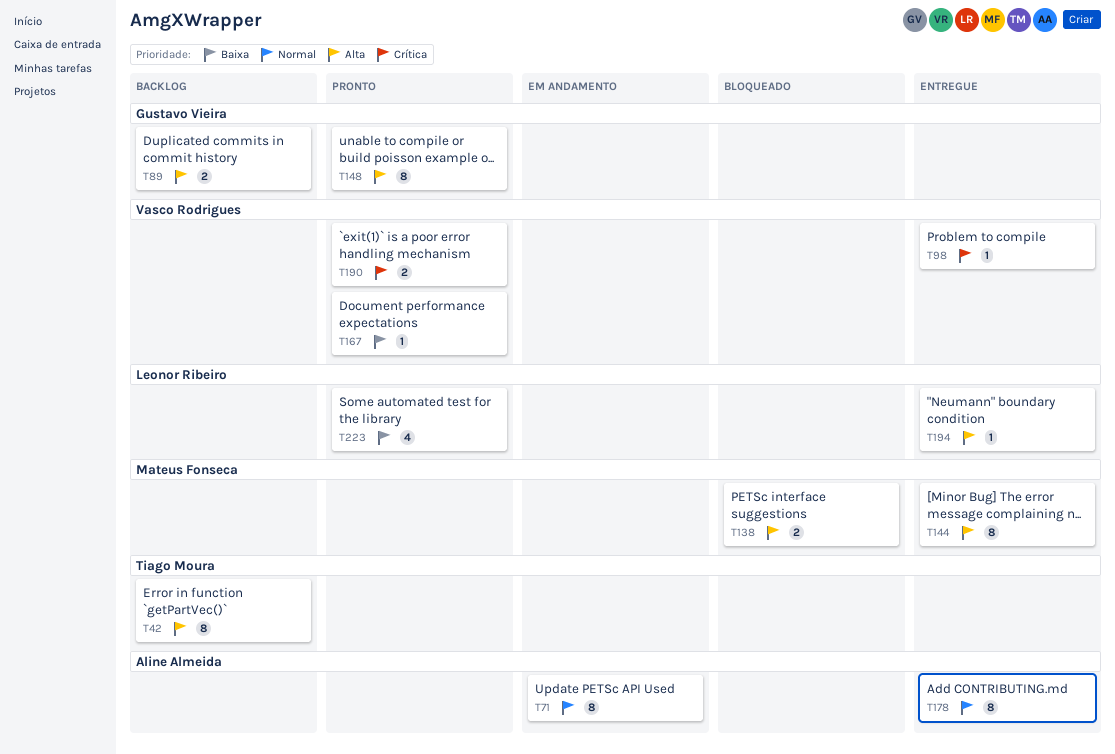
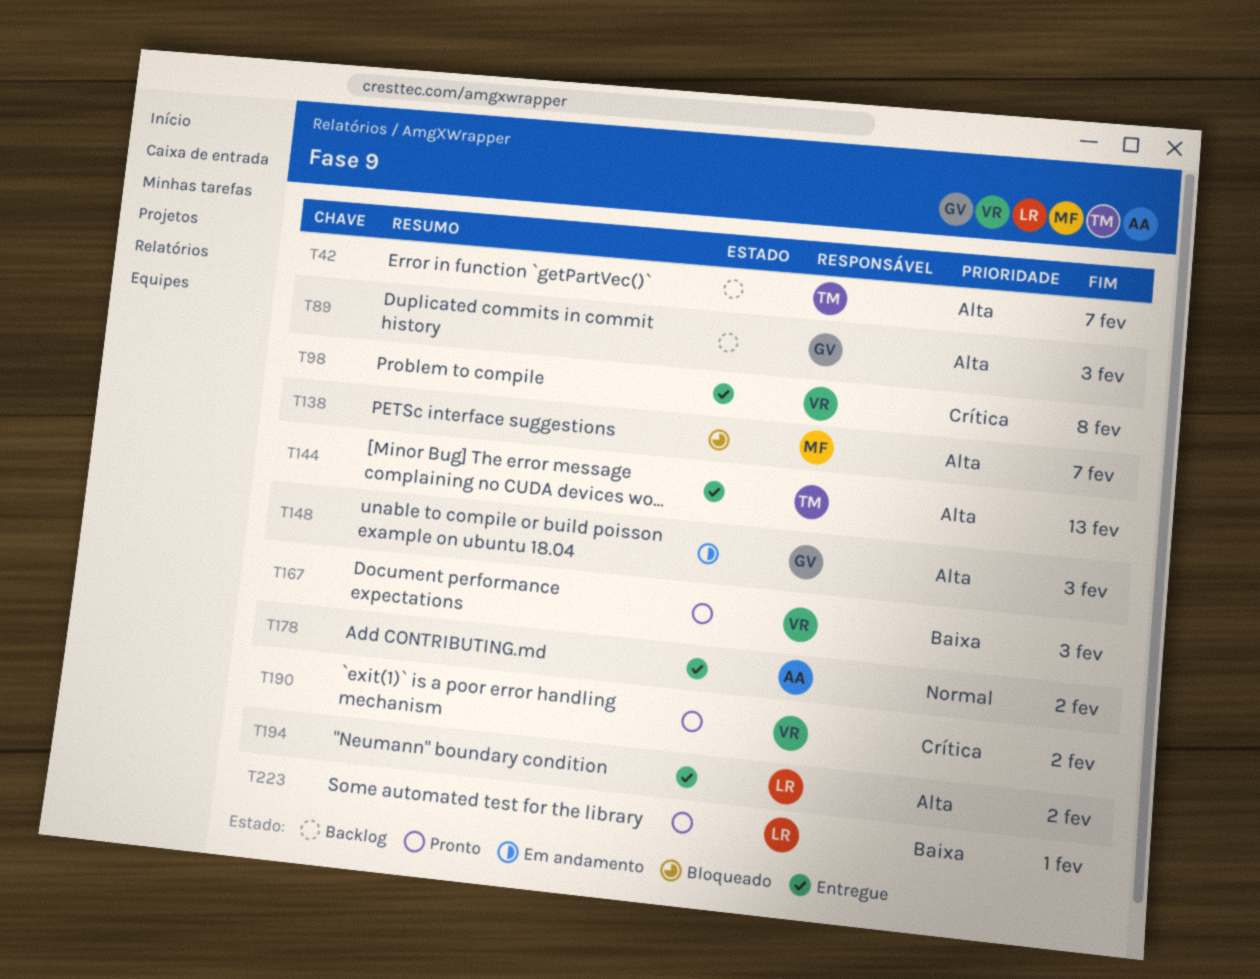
T71: present -> none
T144, owner: Mateus Fonseca -> Tiago Moura
T148, status: Pronto -> Em andamento

